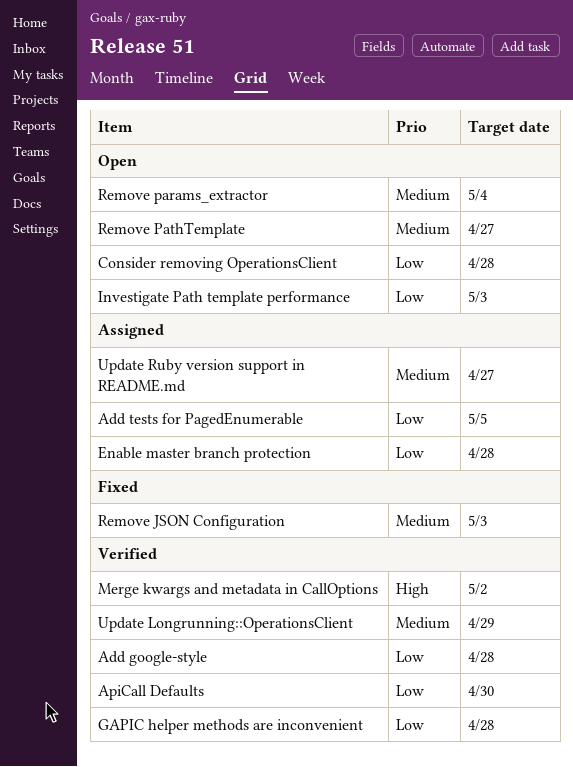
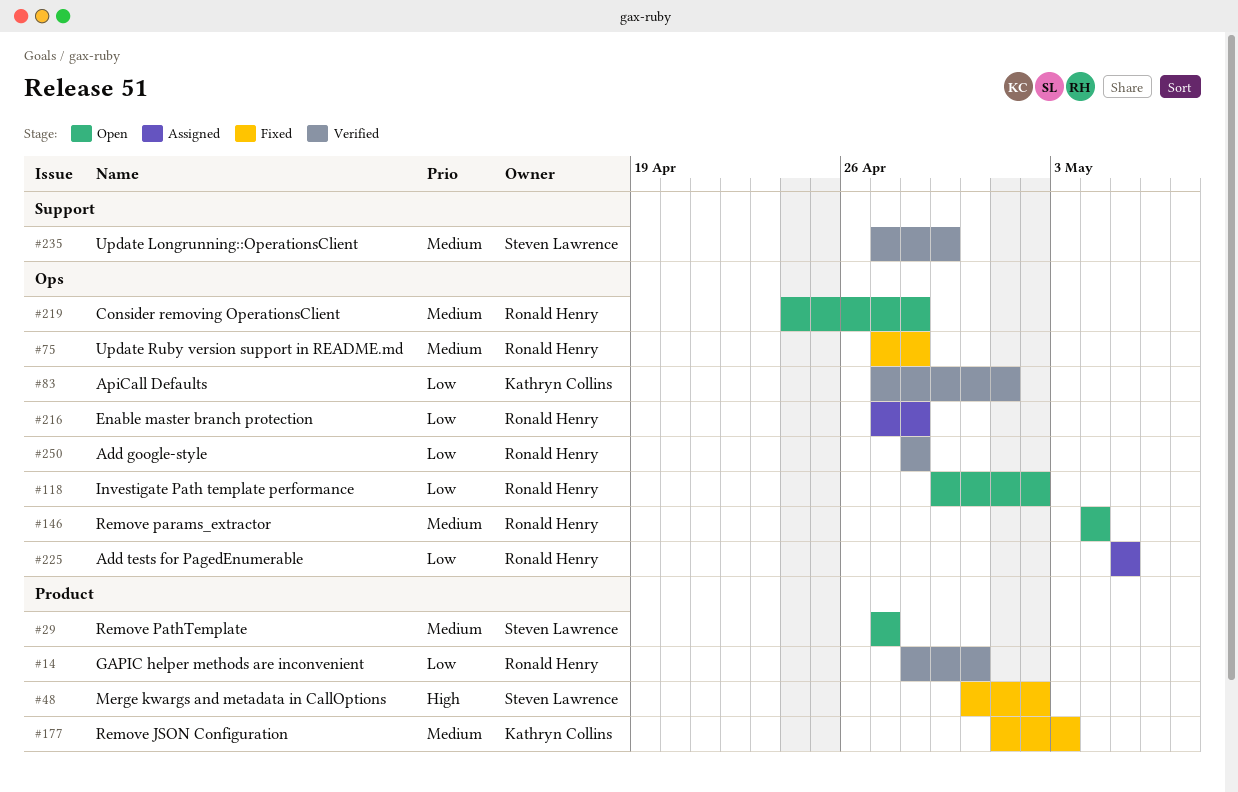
ApiCall Defaults, due: Apr 30 -> May 1
Consider removing OperationsClient, priority: Low -> Medium
GAPIC helper methods are inconvenient, due: Apr 28 -> Apr 30
Investigate Path template performance, due: May 3 -> May 2
Merge kwargs and metadata in CallOptions, status: Verified -> Fixed
Update Ruby version support in README.md, status: Assigned -> Fixed
Update Ruby version support in README.md, due: Apr 27 -> Apr 28

